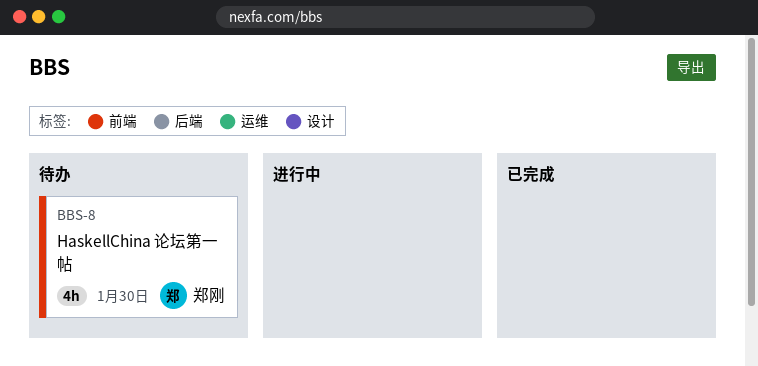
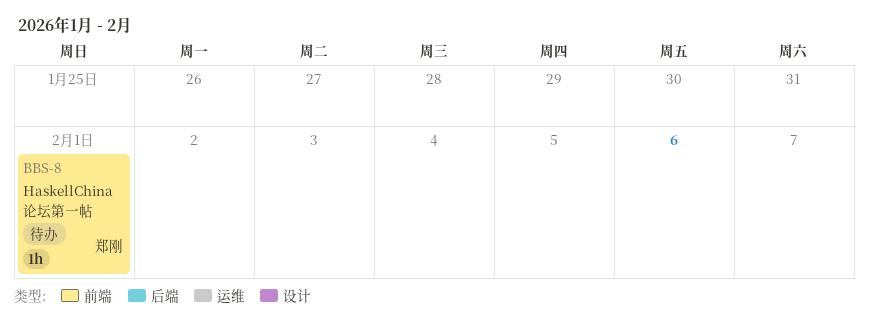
BBS-8, estimate: 4h -> 1h
BBS-8, due: Jan 30 -> Feb 1

